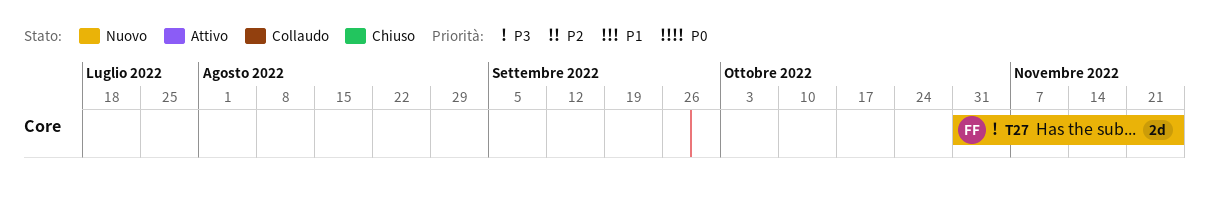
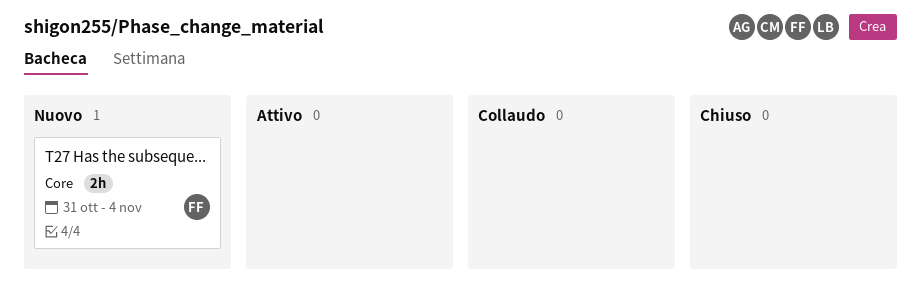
T27, estimate: 2d -> 2h
T27, due: Nov 25 -> Nov 4

